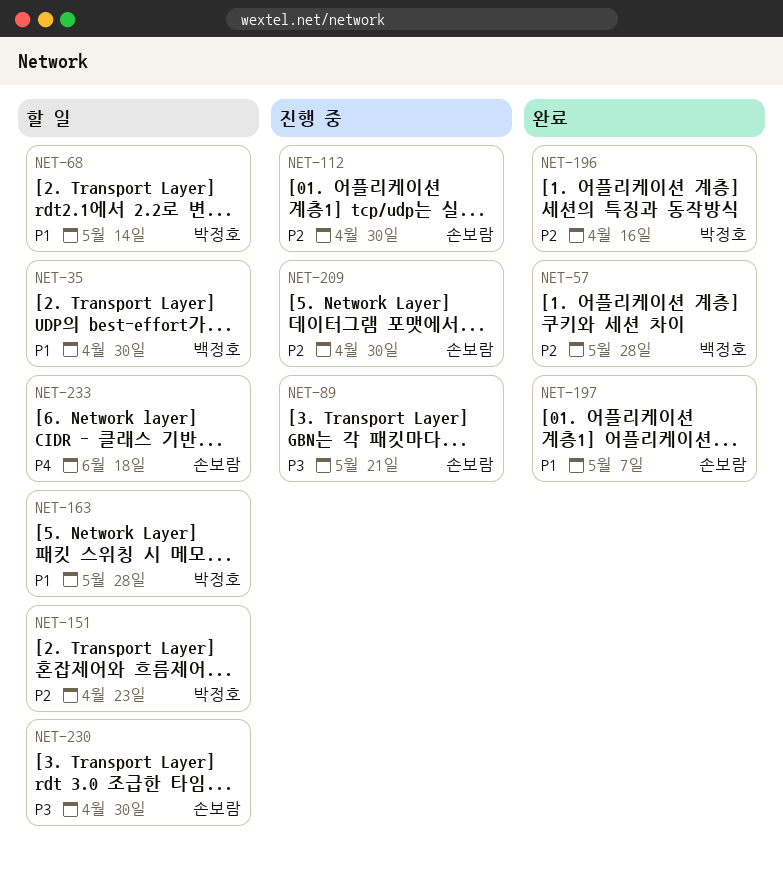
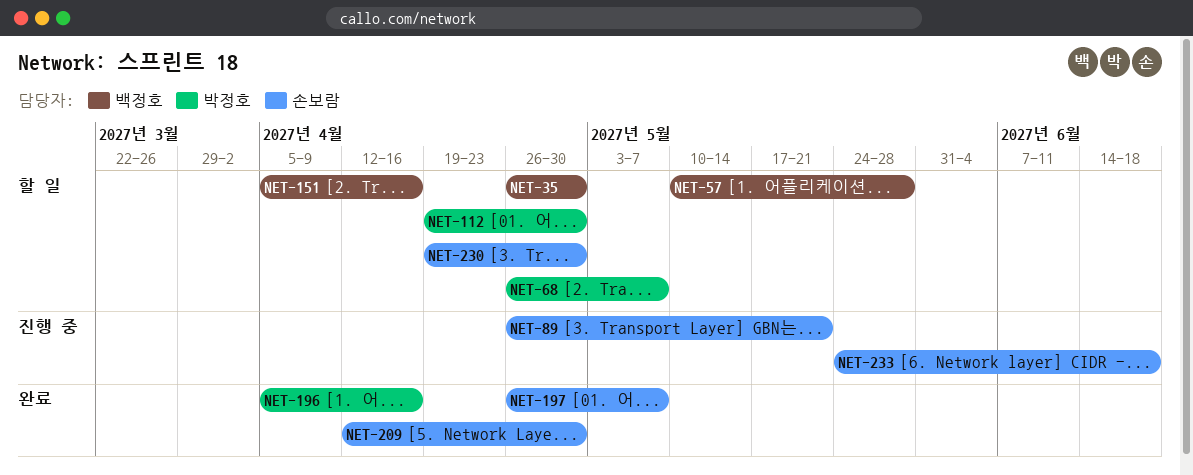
NET-57, status: 완료 -> 할 일
NET-68, due: May 14 -> May 7
NET-112, status: 진행 중 -> 할 일
NET-112, owner: 손보람 -> 박정호
NET-151, owner: 박정호 -> 백정호
NET-151, due: Apr 23 -> Apr 16
NET-163: present -> none
NET-209, status: 진행 중 -> 완료
NET-233, status: 할 일 -> 진행 중

